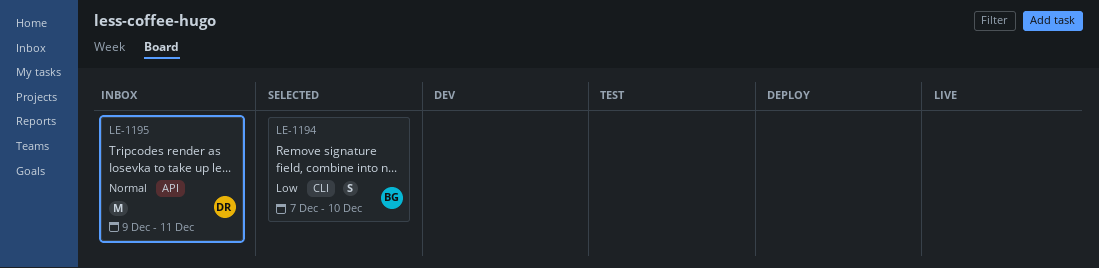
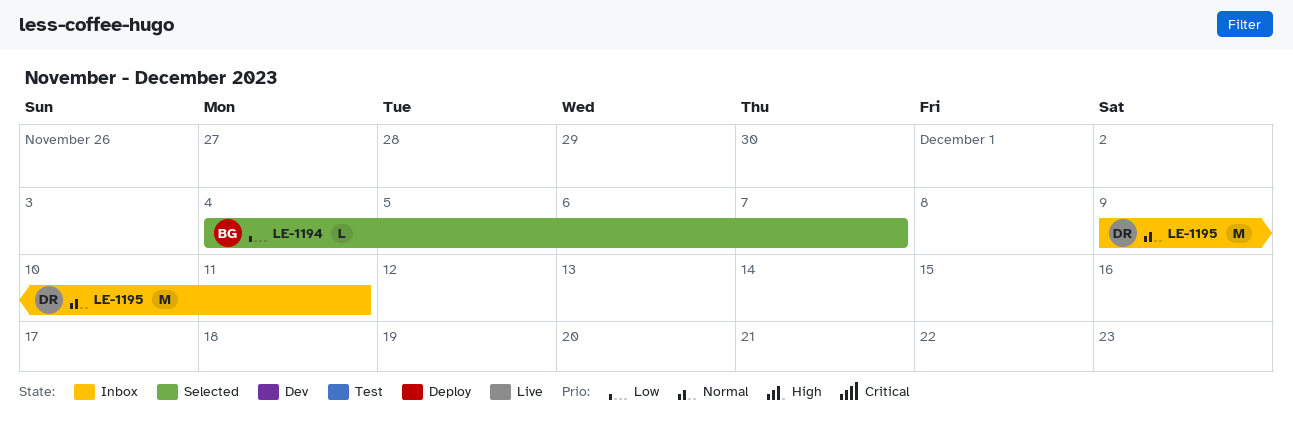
LE-1194, estimate: S -> L
LE-1194, start: Dec 7 -> Dec 4
LE-1194, due: Dec 10 -> Dec 7

